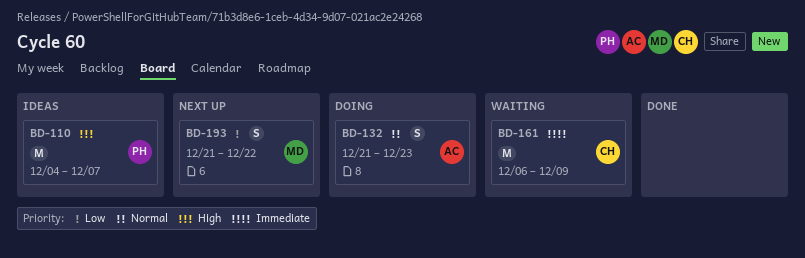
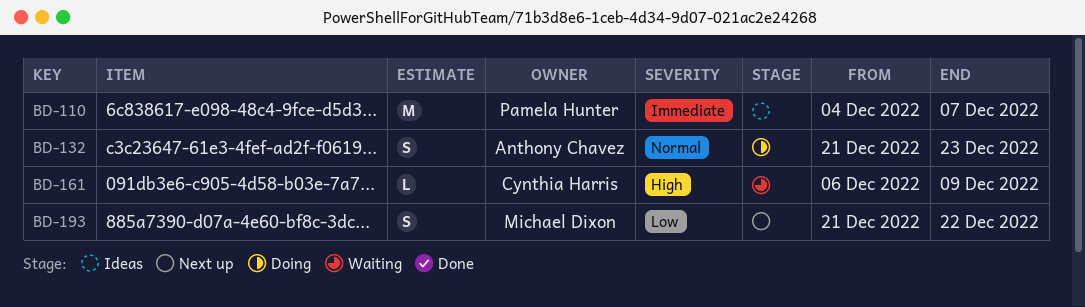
BD-110, priority: High -> Immediate
BD-161, priority: Immediate -> High
BD-161, estimate: M -> L

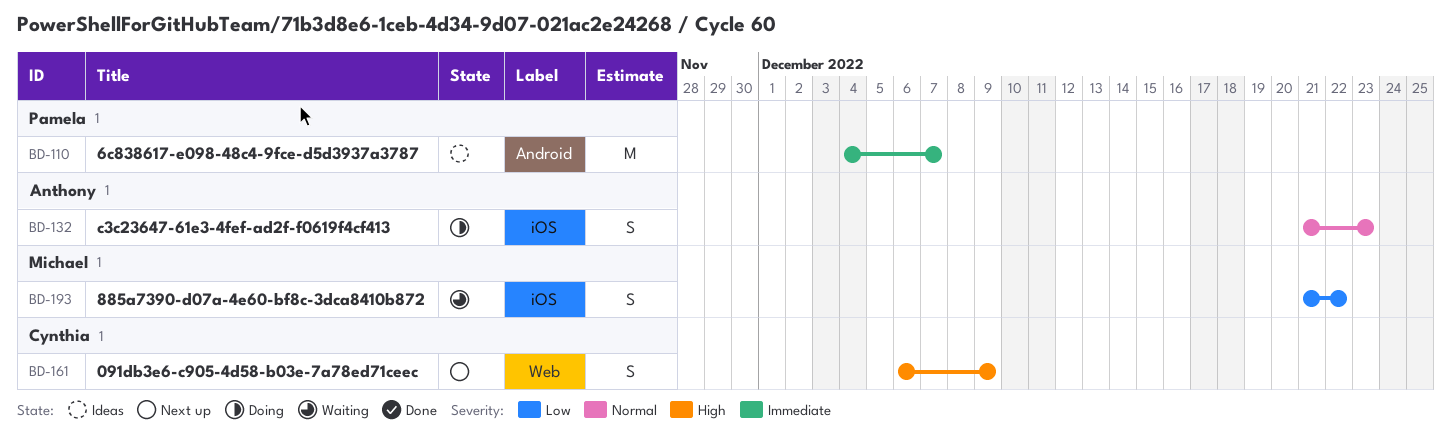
BD-161, status: Waiting -> Next up
BD-161, estimate: L -> S
BD-193, status: Next up -> Waiting

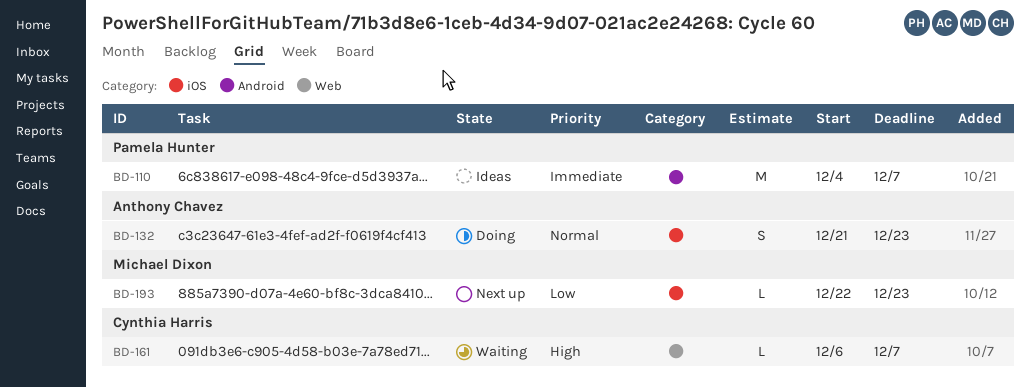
BD-161, status: Next up -> Waiting
BD-161, estimate: S -> L
BD-161, due: Dec 9 -> Dec 7
BD-193, status: Waiting -> Next up
BD-193, estimate: S -> L
BD-193, start: Dec 21 -> Dec 22
BD-193, due: Dec 22 -> Dec 23

